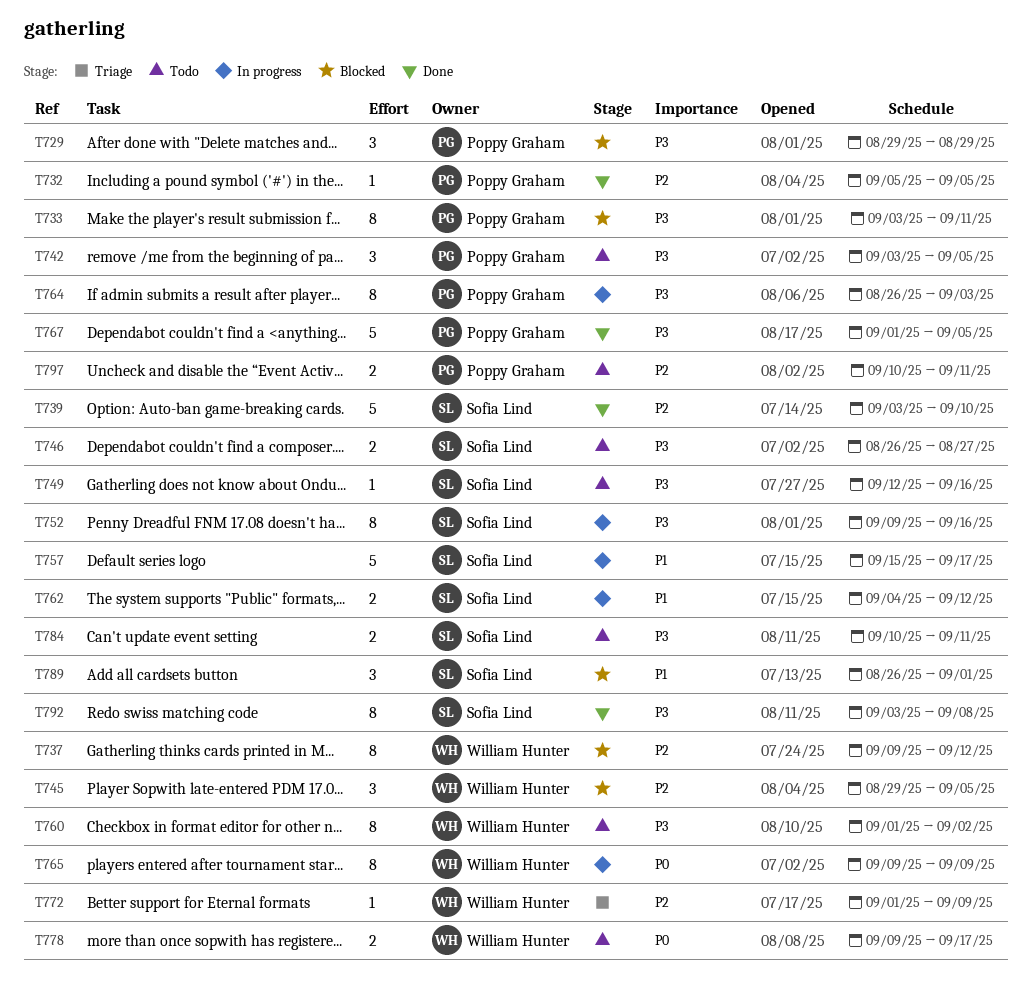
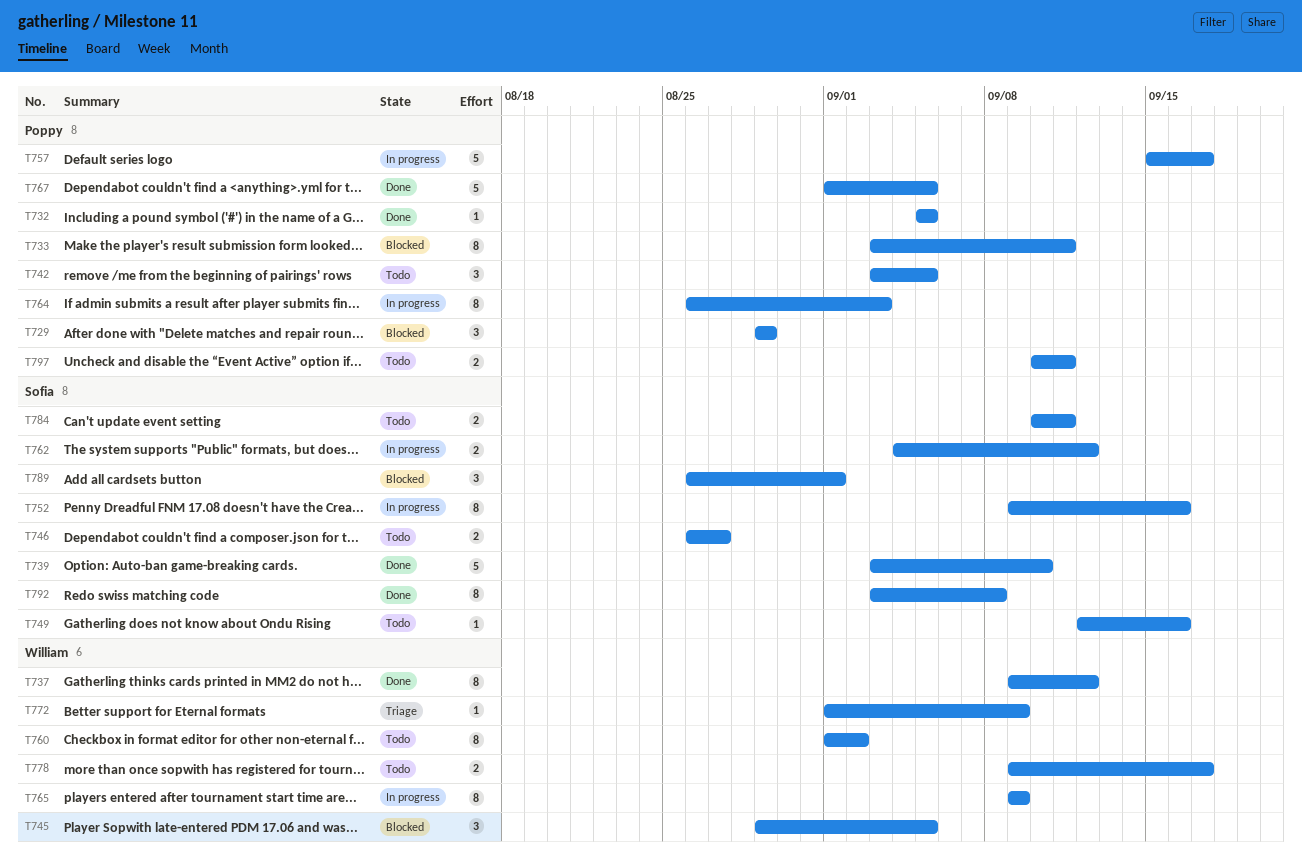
T737, status: Blocked -> Done
T757, owner: Sofia Lind -> Poppy Graham

